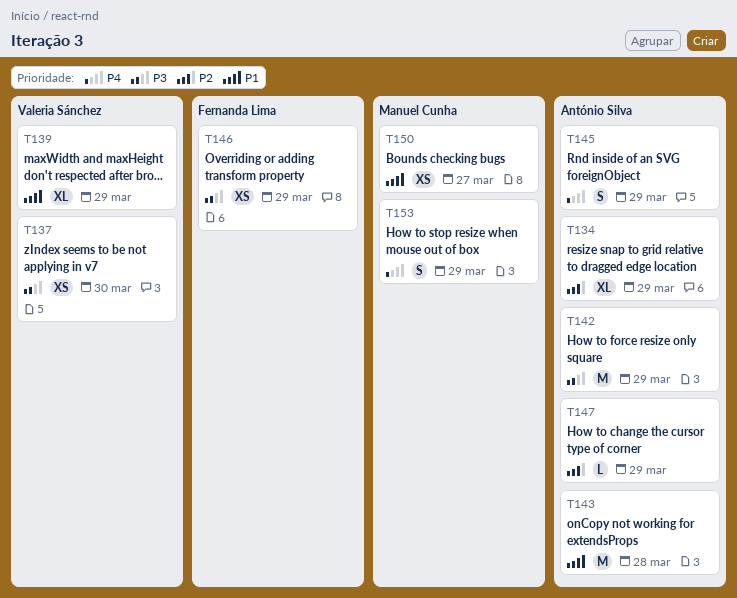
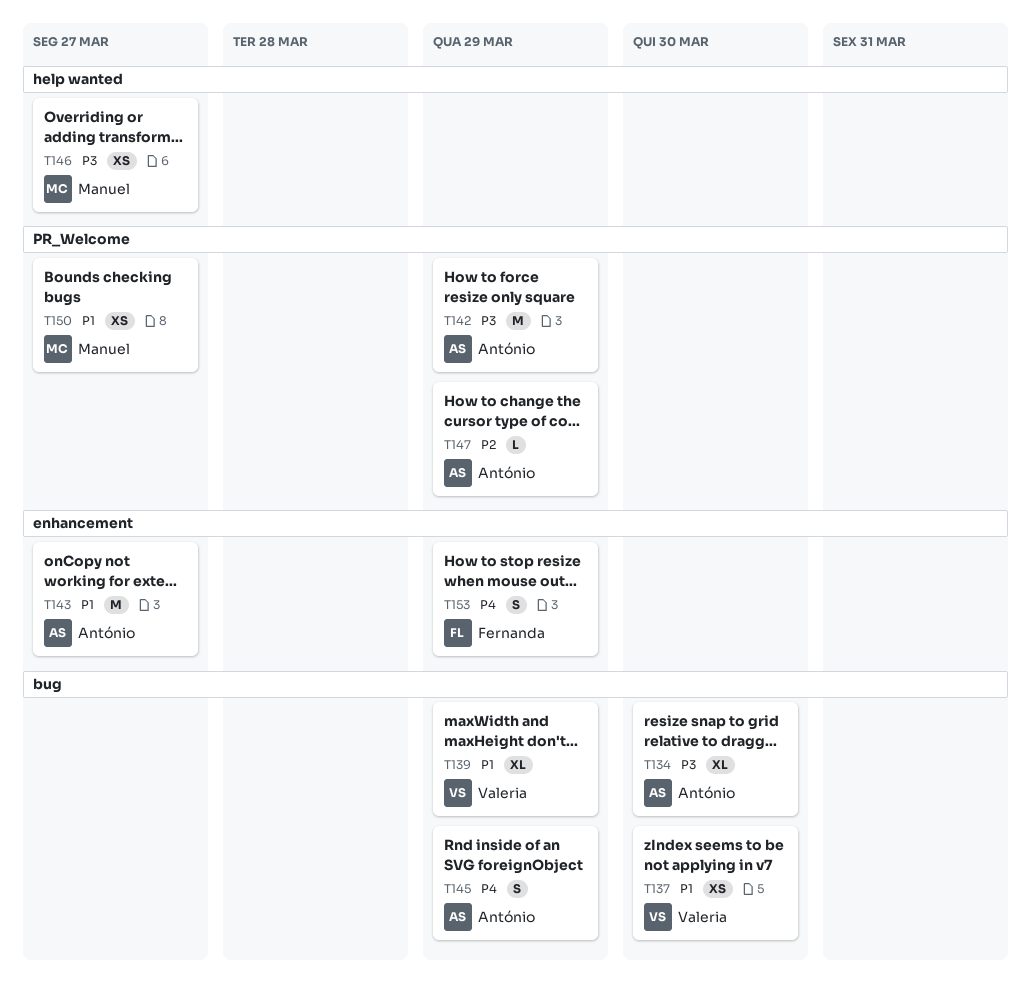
T134, priority: P2 -> P3
T134, due: Mar 29 -> Mar 30
T137, priority: P3 -> P1
T143, due: Mar 28 -> Mar 27
T146, owner: Fernanda Lima -> Manuel Cunha
T146, due: Mar 29 -> Mar 27
T153, owner: Manuel Cunha -> Fernanda Lima

